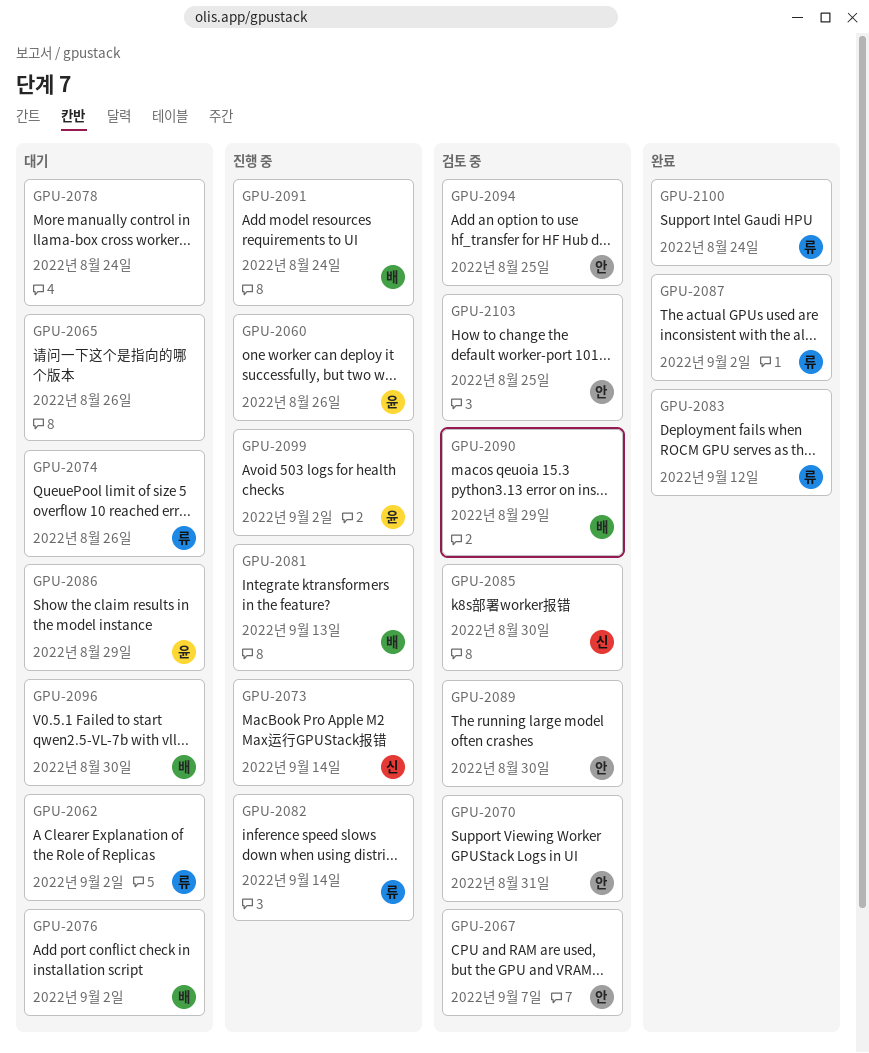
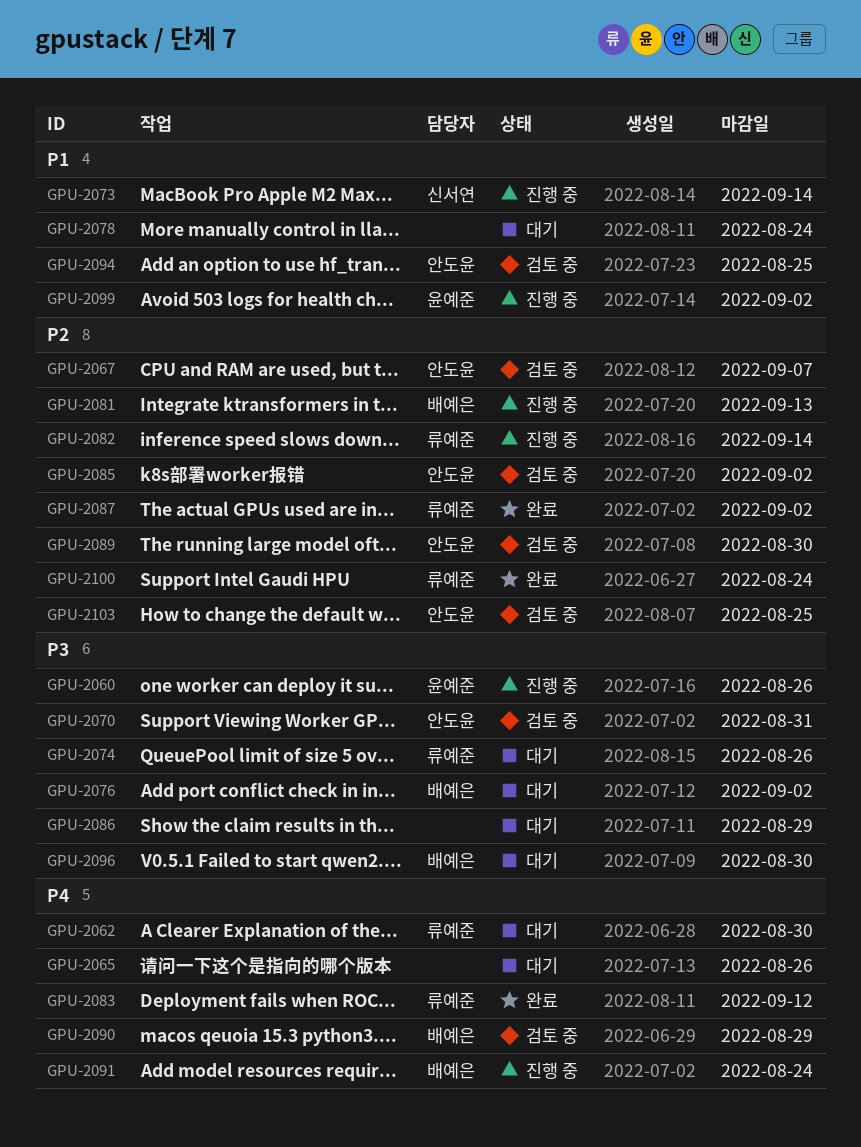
GPU-2062, due: Sep 2 -> Aug 30
GPU-2085, owner: 신서연 -> 안도윤
GPU-2085, due: Aug 30 -> Sep 2
GPU-2086, owner: 윤예준 -> none

